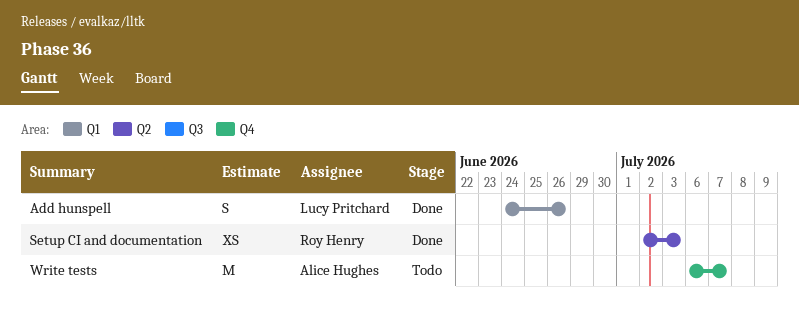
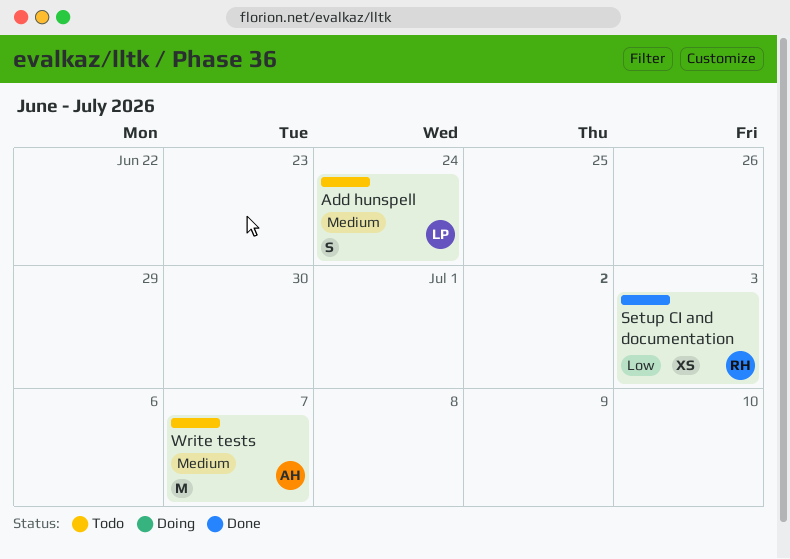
Add hunspell, status: Done -> Todo
Add hunspell, due: Jun 26 -> Jun 24

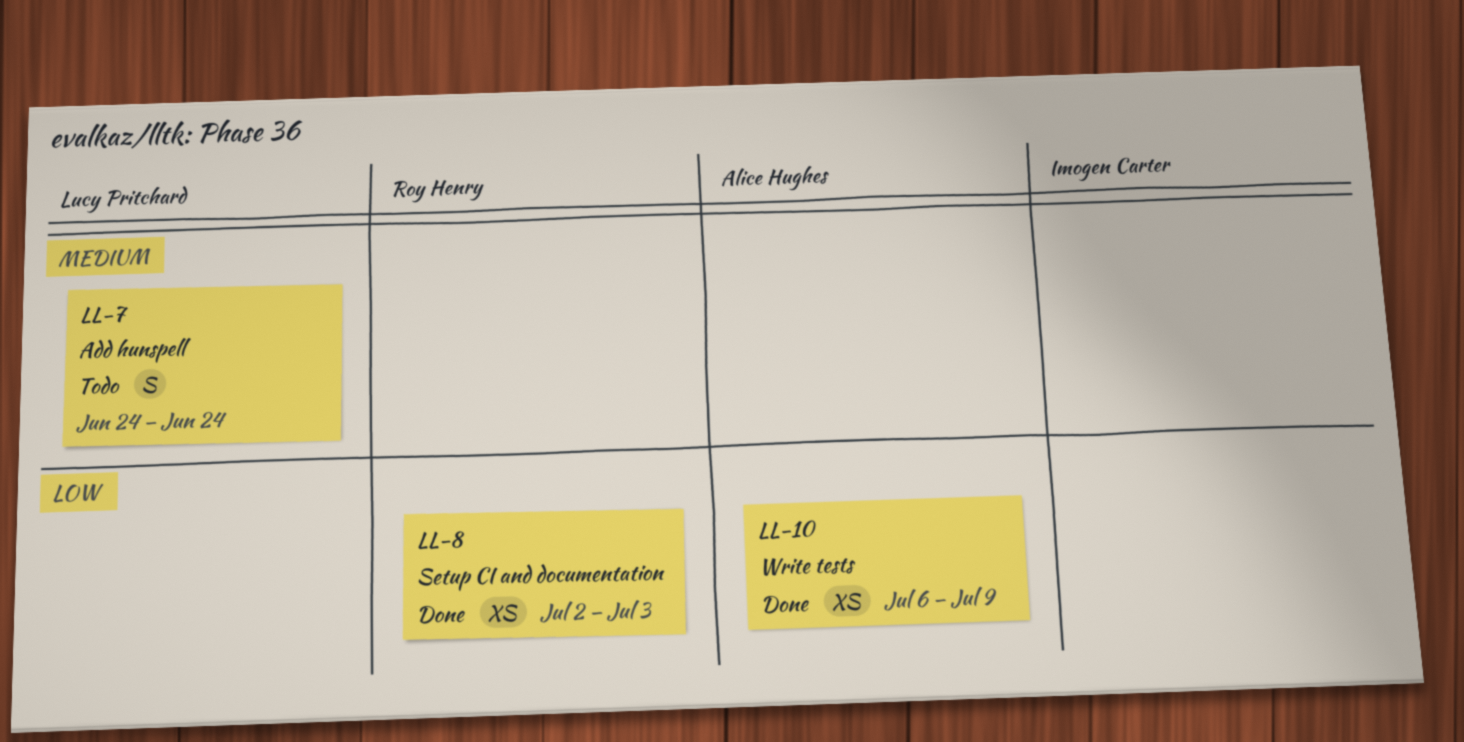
Write tests, status: Todo -> Done
Write tests, priority: Medium -> Low
Write tests, estimate: M -> XS
Write tests, due: Jul 7 -> Jul 9

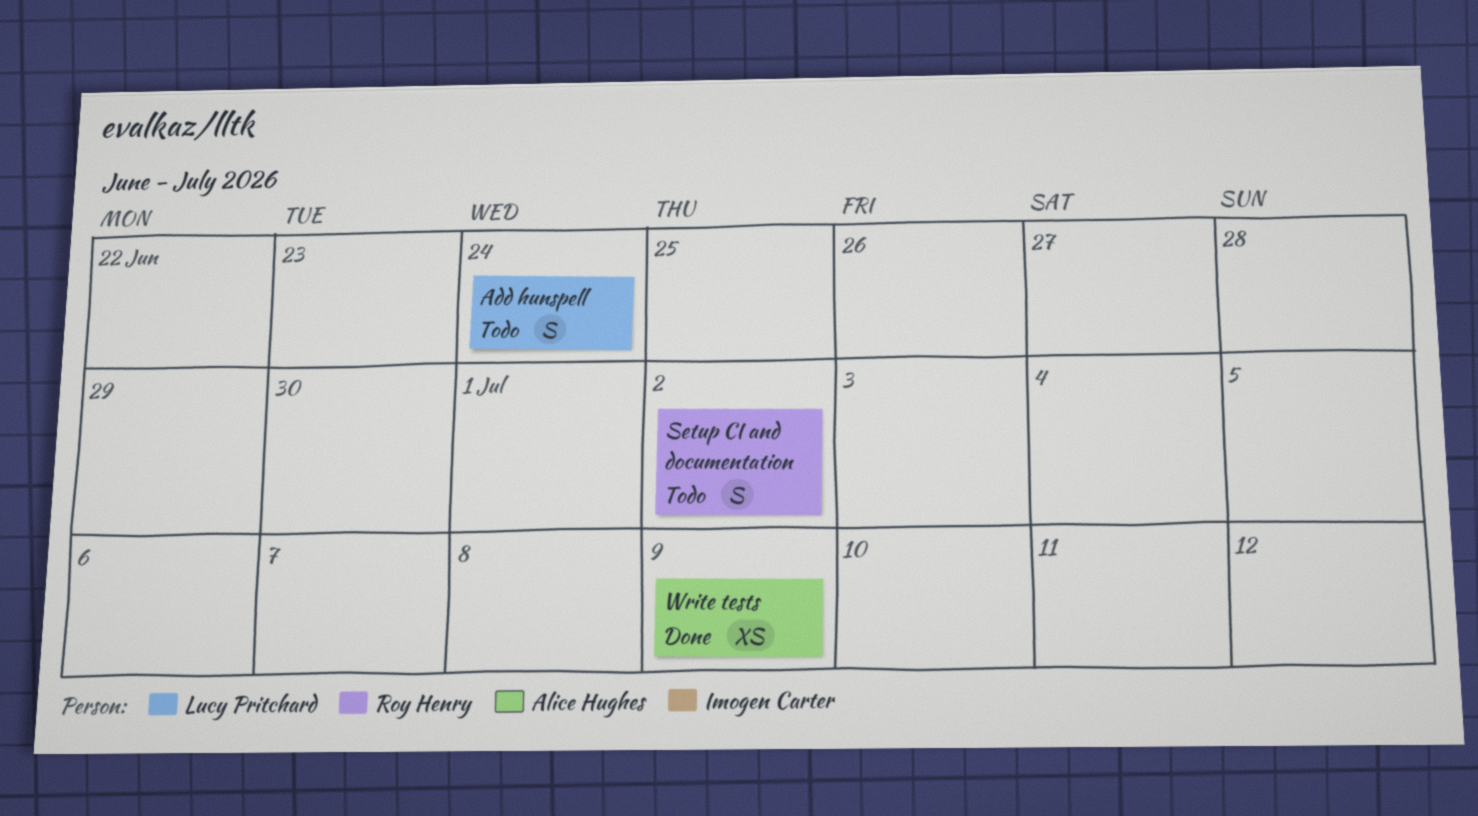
Setup CI and documentation, status: Done -> Todo
Setup CI and documentation, estimate: XS -> S
Setup CI and documentation, due: Jul 3 -> Jul 2

